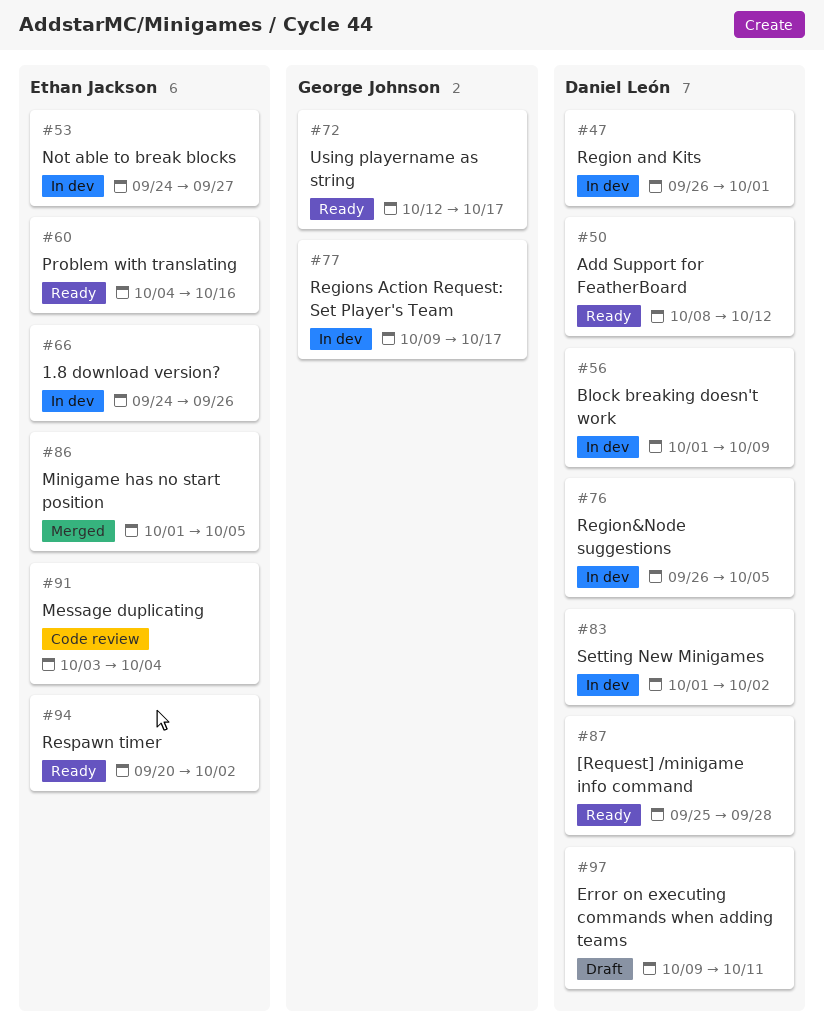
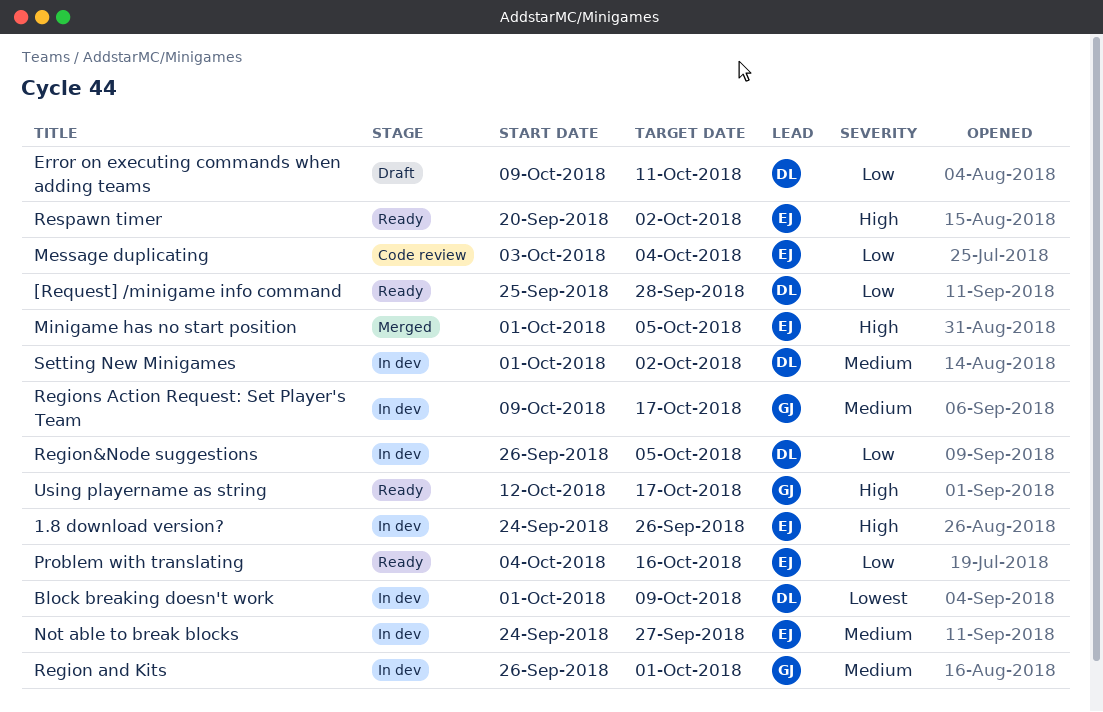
Add Support for FeatherBoard: present -> none
Region and Kits, owner: Daniel León -> George Johnson

